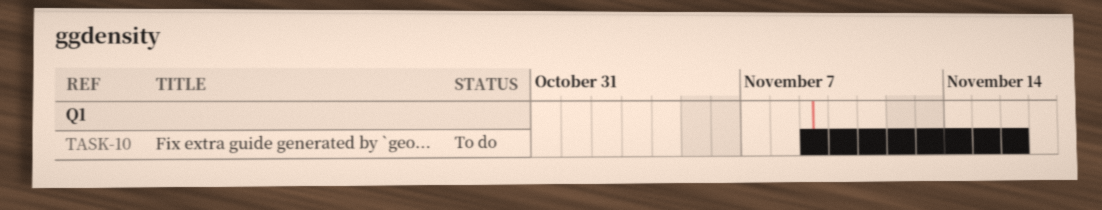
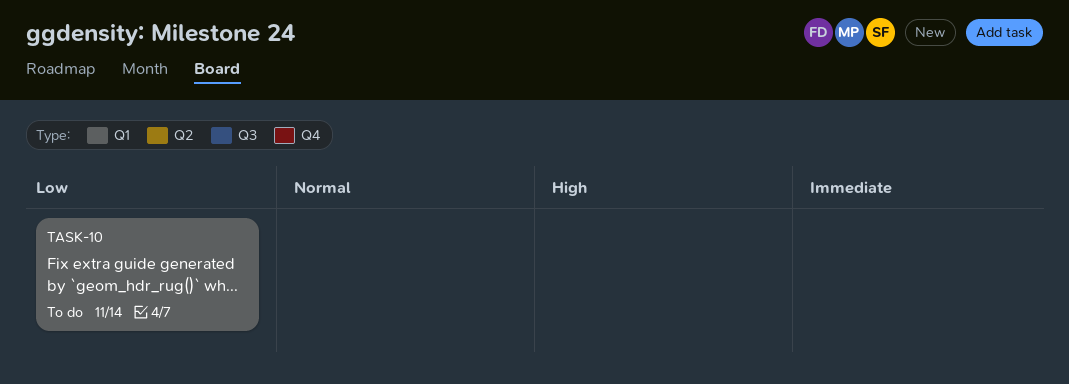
TASK-10, due: Nov 16 -> Nov 14

